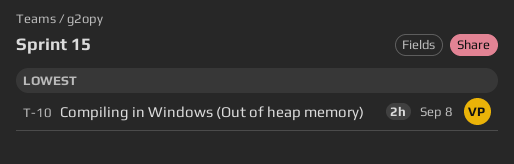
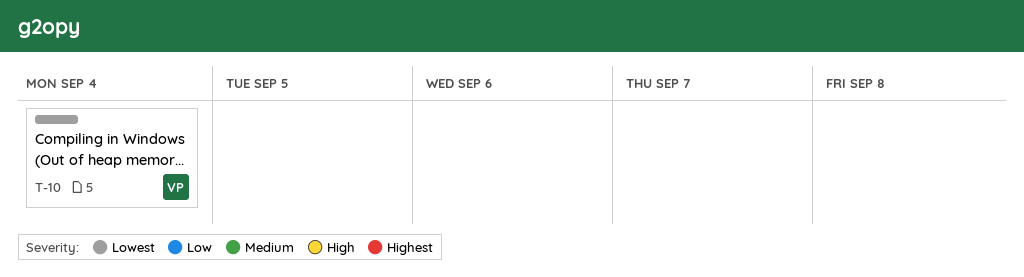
T-10, due: Sep 8 -> Sep 4

